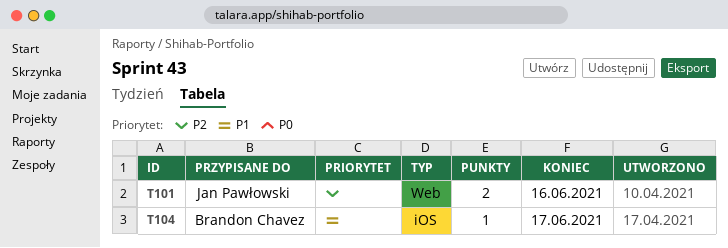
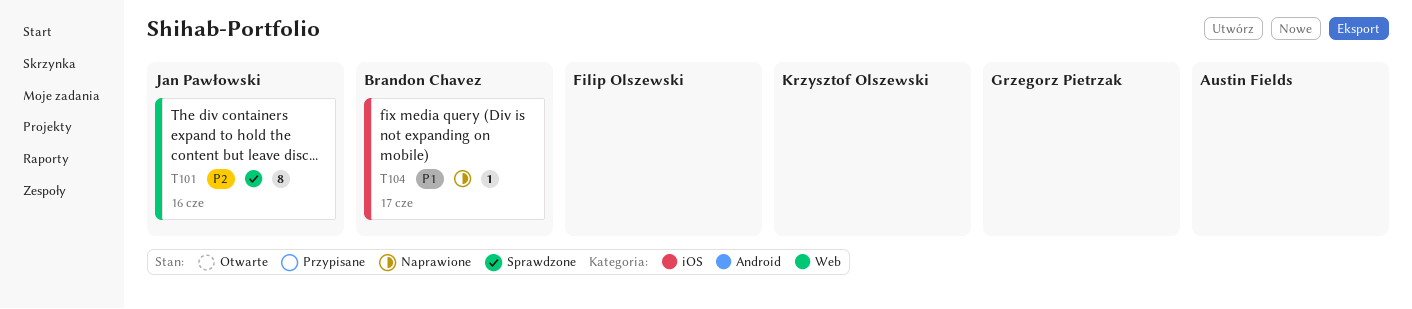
T101, estimate: 2 -> 8

